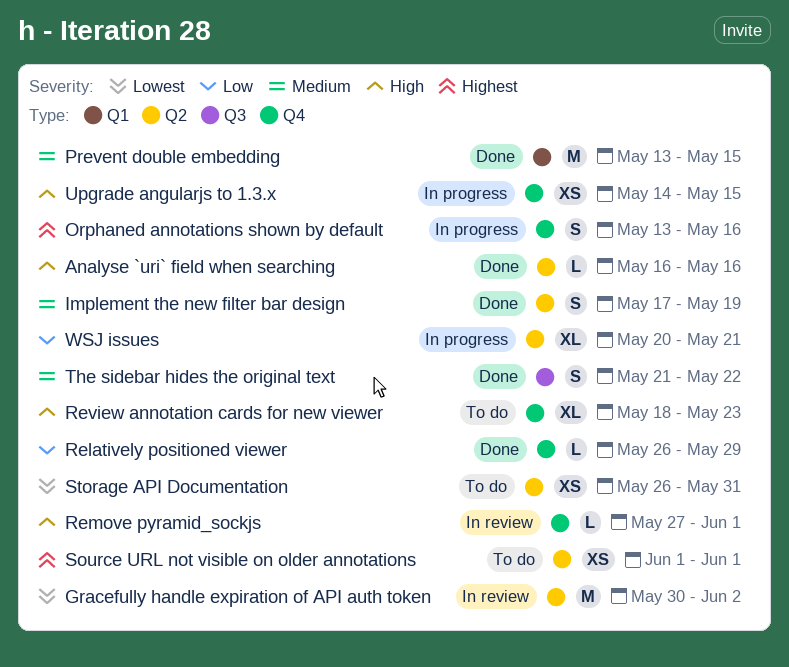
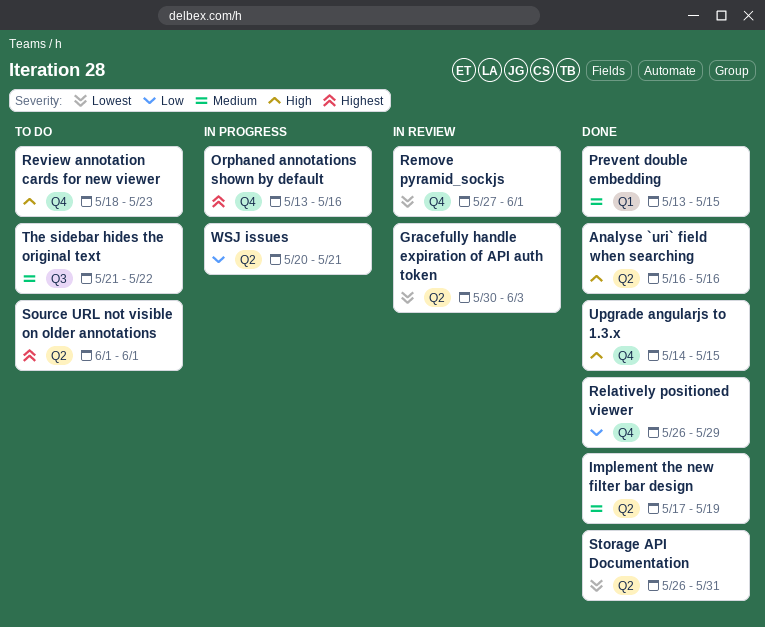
Gracefully handle expiration of API auth token, due: Jun 2 -> Jun 3
Remove pyramid_sockjs, priority: High -> Lowest
Storage API Documentation, status: To do -> Done
The sidebar hides the original text, status: Done -> To do
Upgrade angularjs to 1.3.x, status: In progress -> Done

